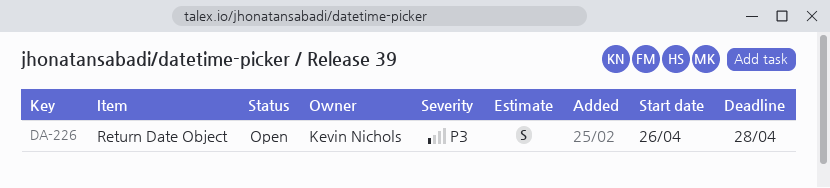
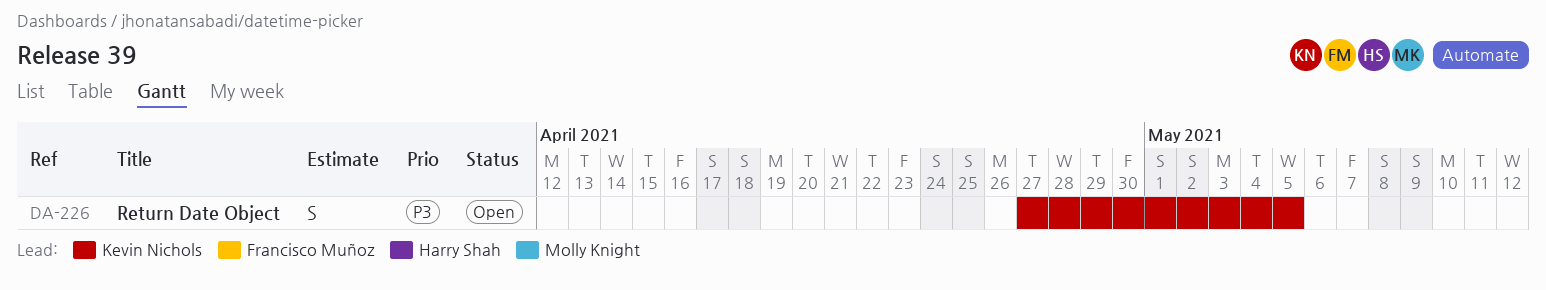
DA-226, start: Apr 26 -> Apr 27
DA-226, due: Apr 28 -> May 5

